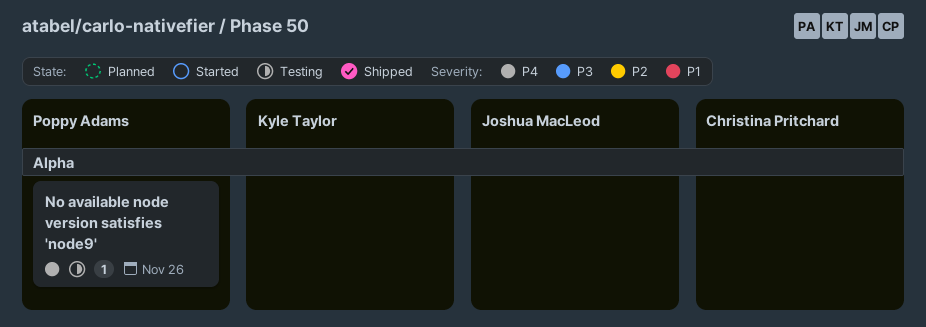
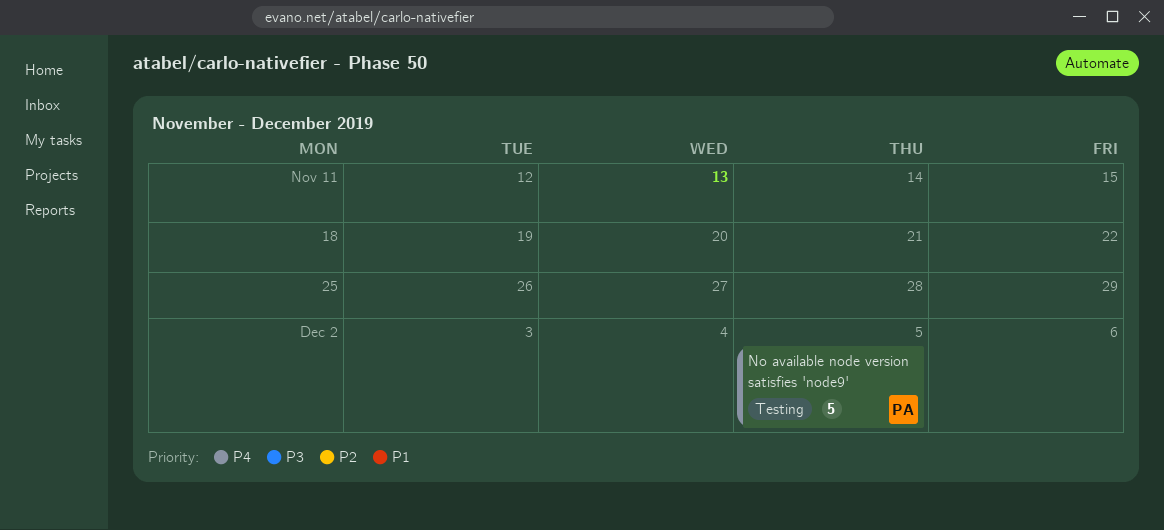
No available node version satisfies 'node9', estimate: 1 -> 5
No available node version satisfies 'node9', due: Nov 26 -> Dec 5

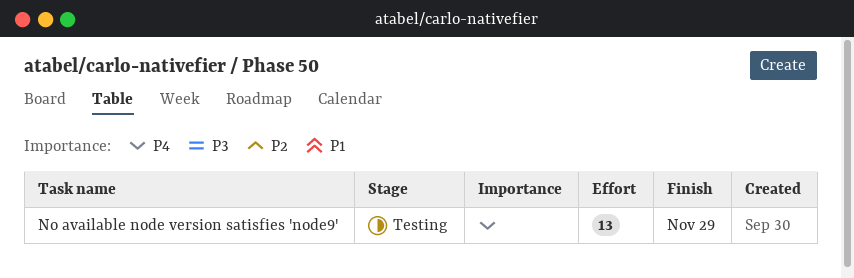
No available node version satisfies 'node9', estimate: 5 -> 13
No available node version satisfies 'node9', due: Dec 5 -> Nov 29

